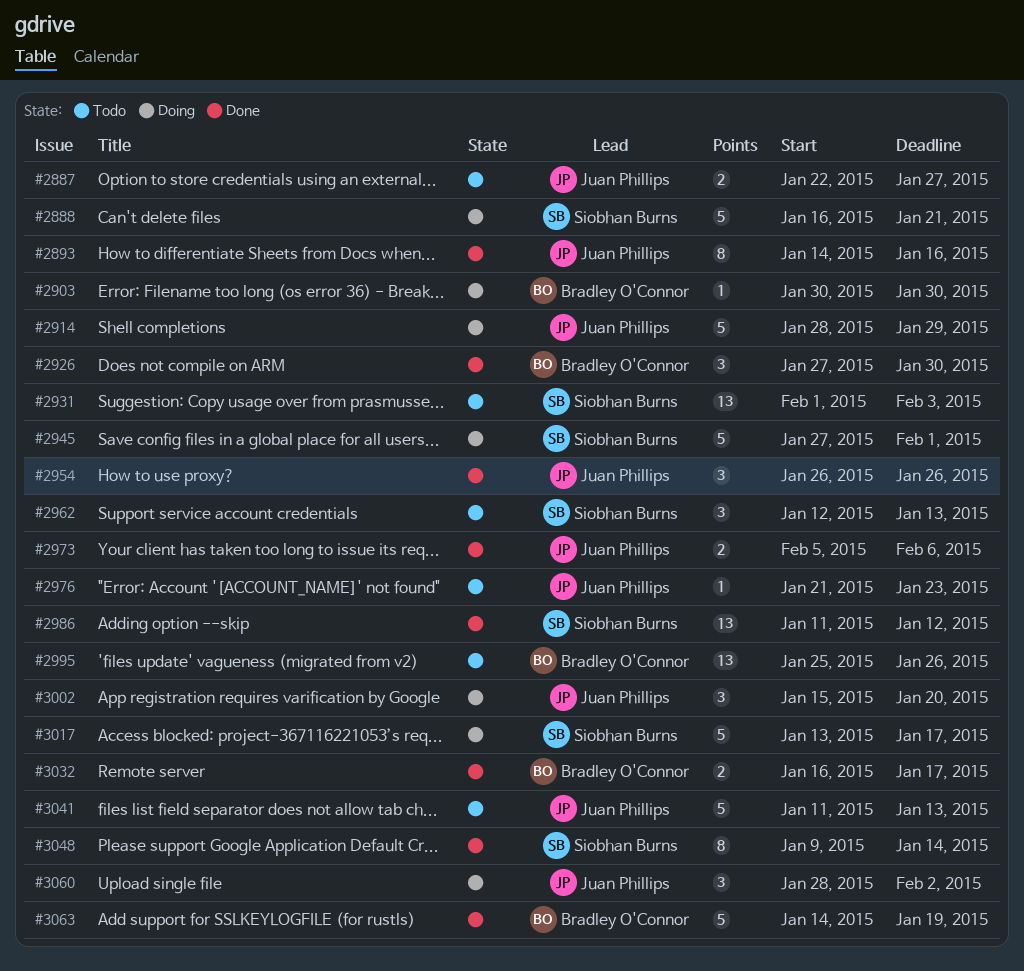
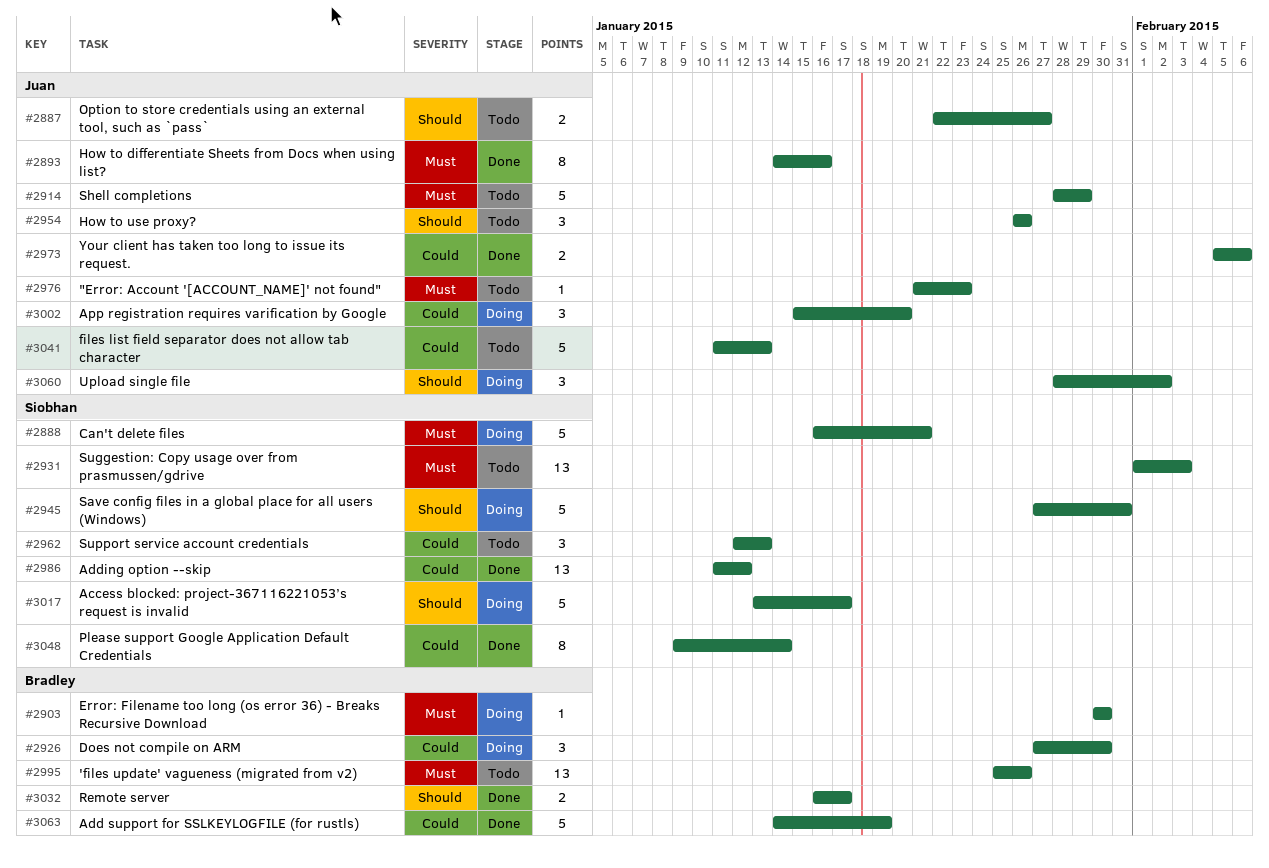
#2914, status: Doing -> Todo
#2926, status: Done -> Doing
#2945, due: Feb 1 -> Jan 31
#2954, status: Done -> Todo

